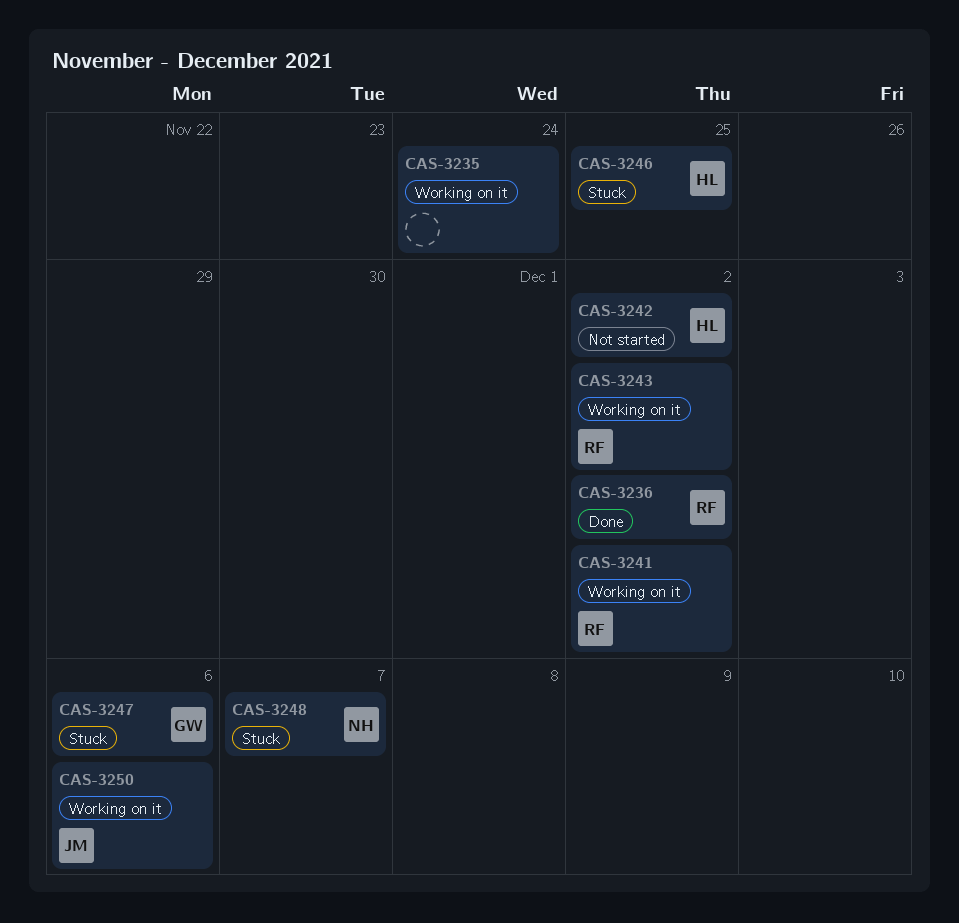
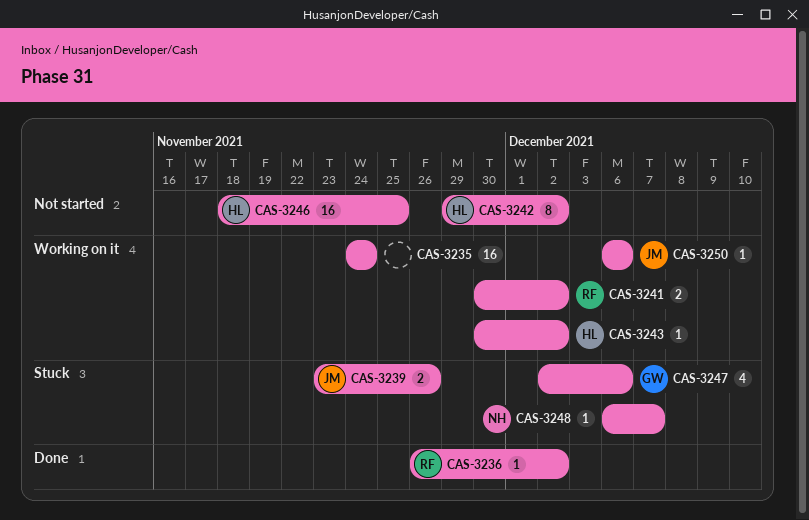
CAS-3239: none -> present
CAS-3243, owner: RF -> HL
CAS-3246, status: Stuck -> Not started

